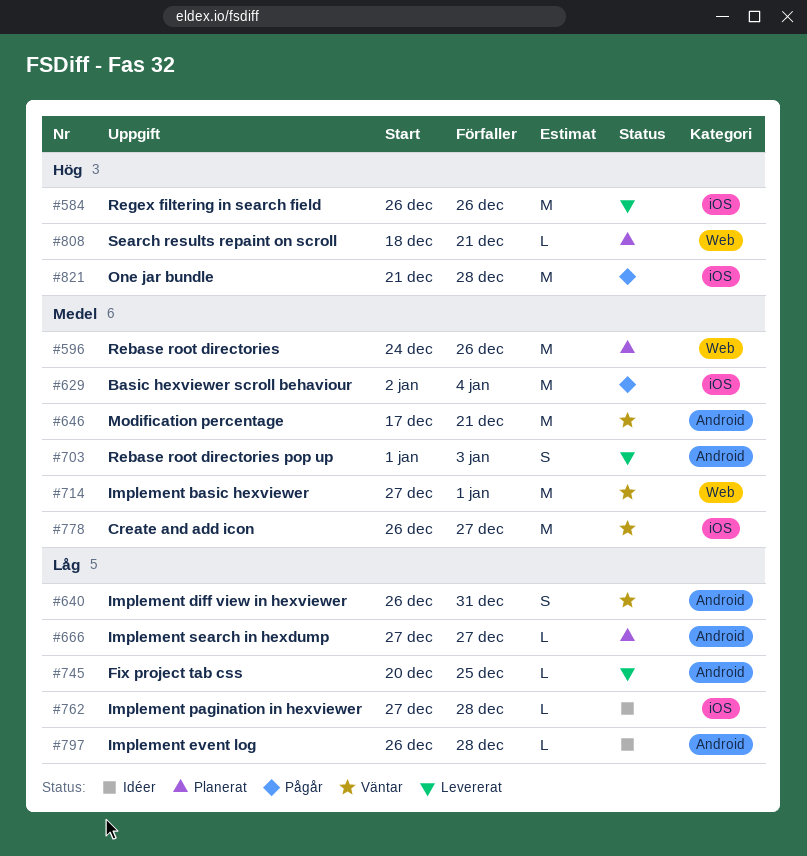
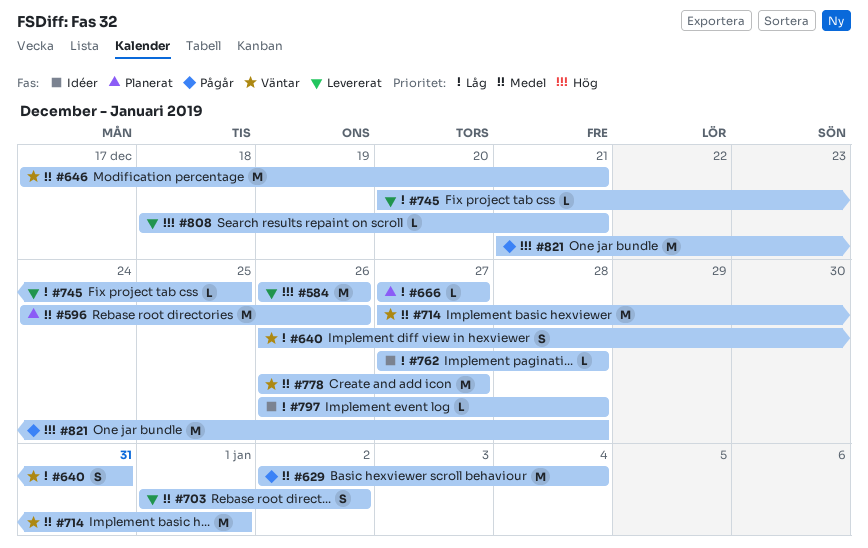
#703, due: Jan 3 -> Jan 2
#808, status: Planerat -> Levererat

